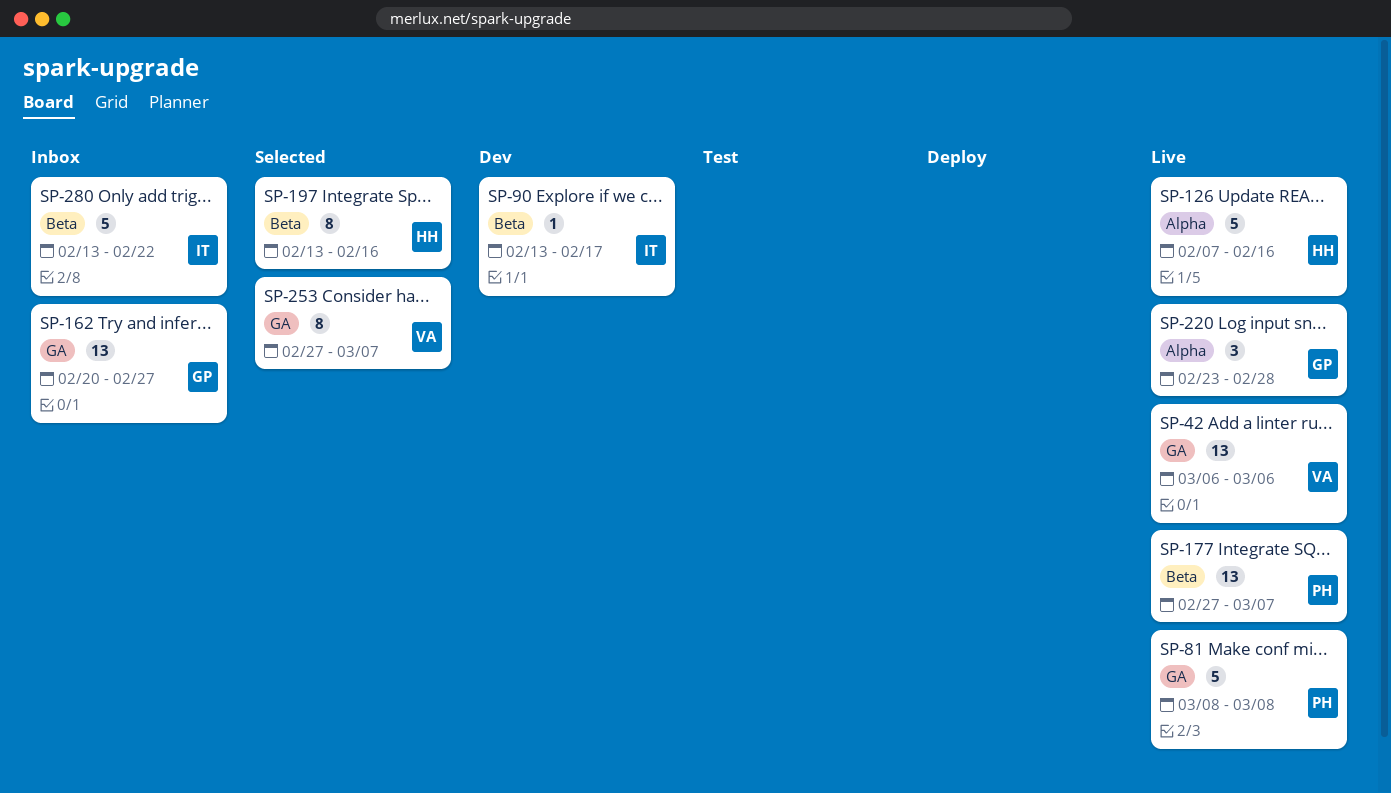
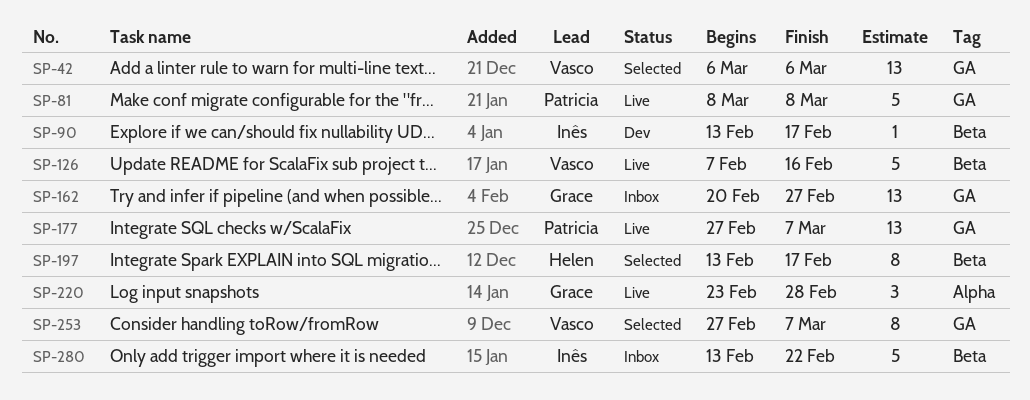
SP-42, status: Live -> Selected
SP-126, owner: Helen -> Vasco
SP-126, label: Alpha -> Beta
SP-177, label: Beta -> GA
SP-197, due: Feb 16 -> Feb 17

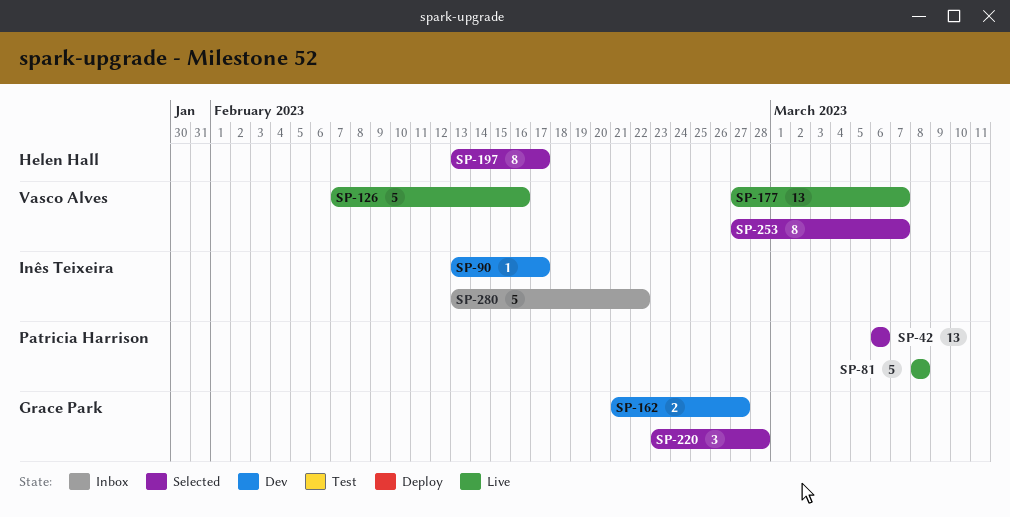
SP-42, owner: Vasco Alves -> Patricia Harrison
SP-162, status: Inbox -> Dev
SP-162, estimate: 13 -> 2
SP-162, start: Feb 20 -> Feb 21
SP-177, owner: Patricia Harrison -> Vasco Alves
SP-220, status: Live -> Selected

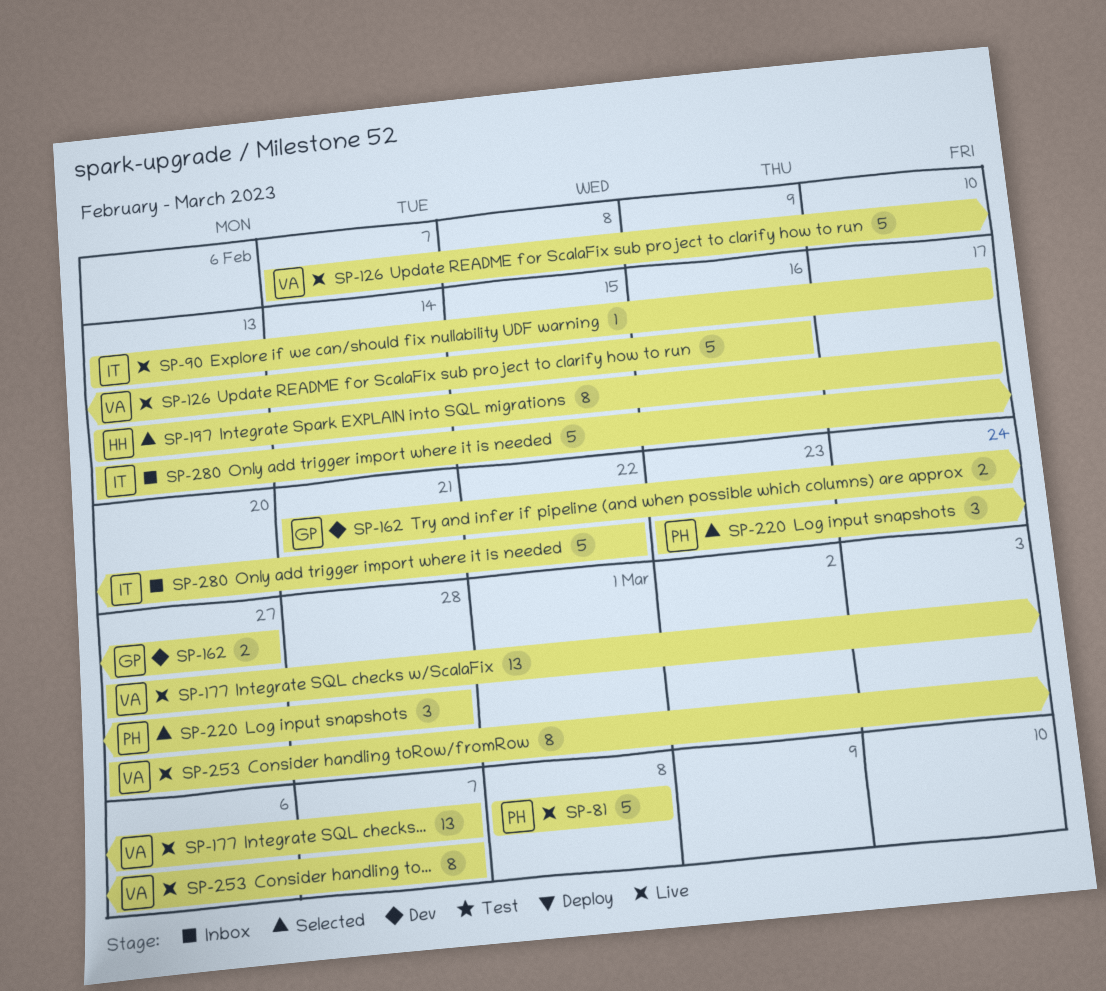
SP-42: present -> none
SP-90, status: Dev -> Live
SP-220, owner: Grace Park -> Patricia Harrison
SP-253, status: Selected -> Live

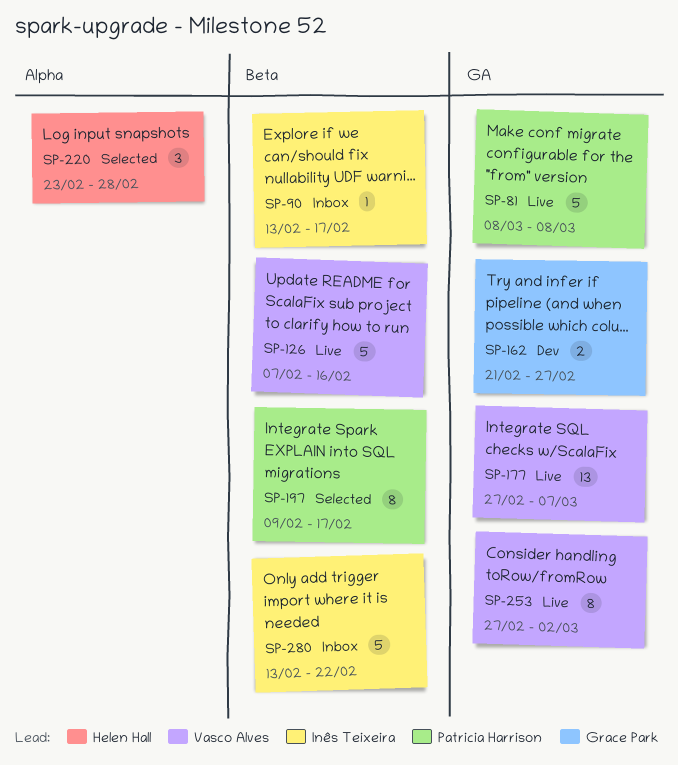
SP-90, status: Live -> Inbox
SP-197, owner: Helen Hall -> Patricia Harrison
SP-197, start: Feb 13 -> Feb 9
SP-220, owner: Patricia Harrison -> Helen Hall
SP-253, due: Mar 7 -> Mar 2

